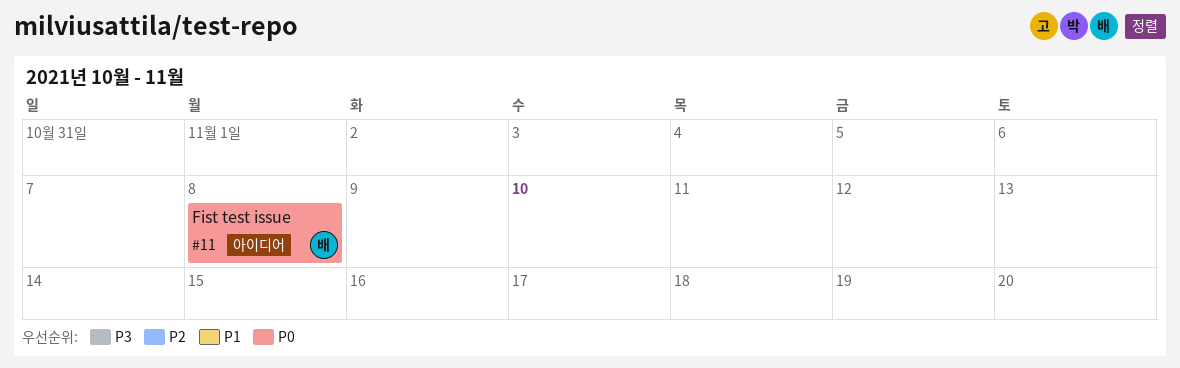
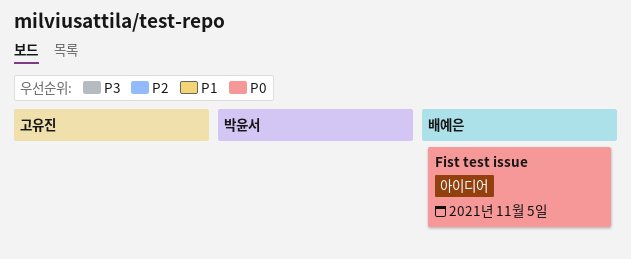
Fist test issue, due: Nov 8 -> Nov 5

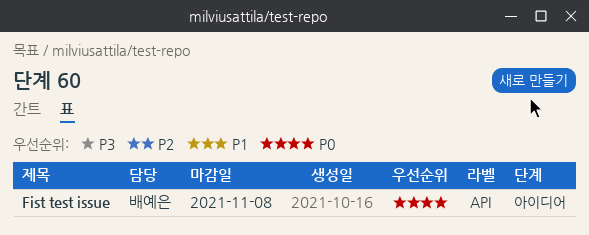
Fist test issue, due: Nov 5 -> Nov 8

